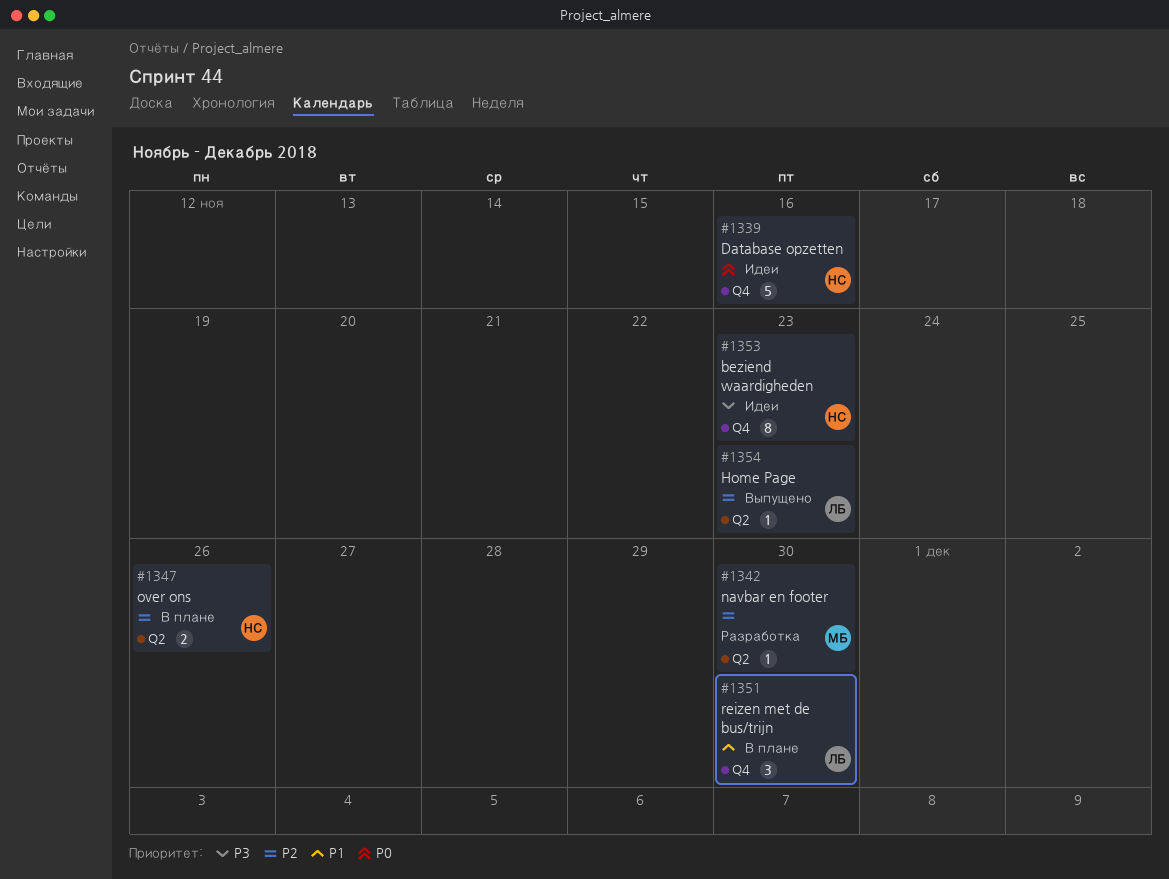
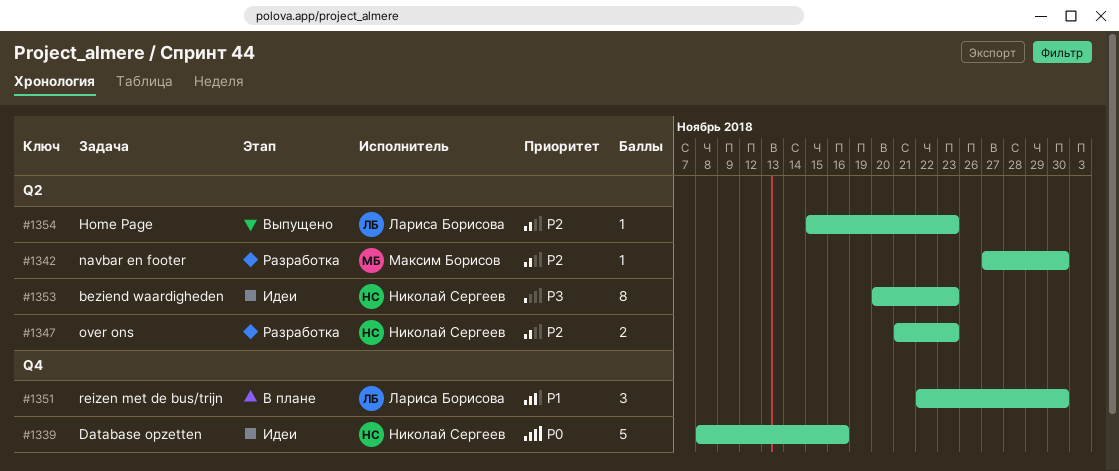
#1347, status: В плане -> Разработка
#1347, due: Nov 26 -> Nov 23
#1353, label: Q4 -> Q2

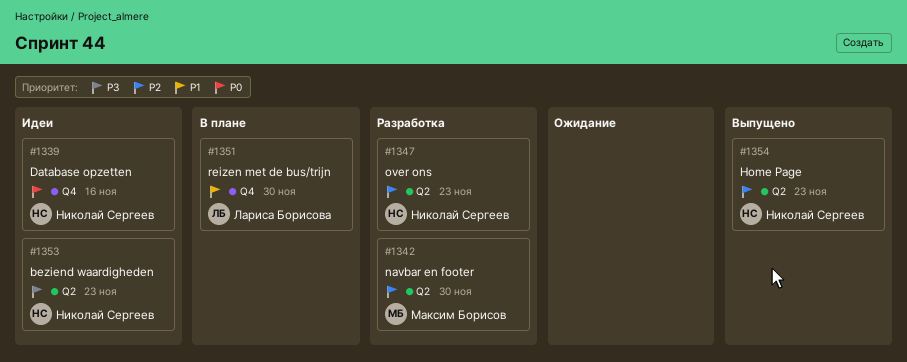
#1354, owner: Лариса Борисова -> Николай Сергеев

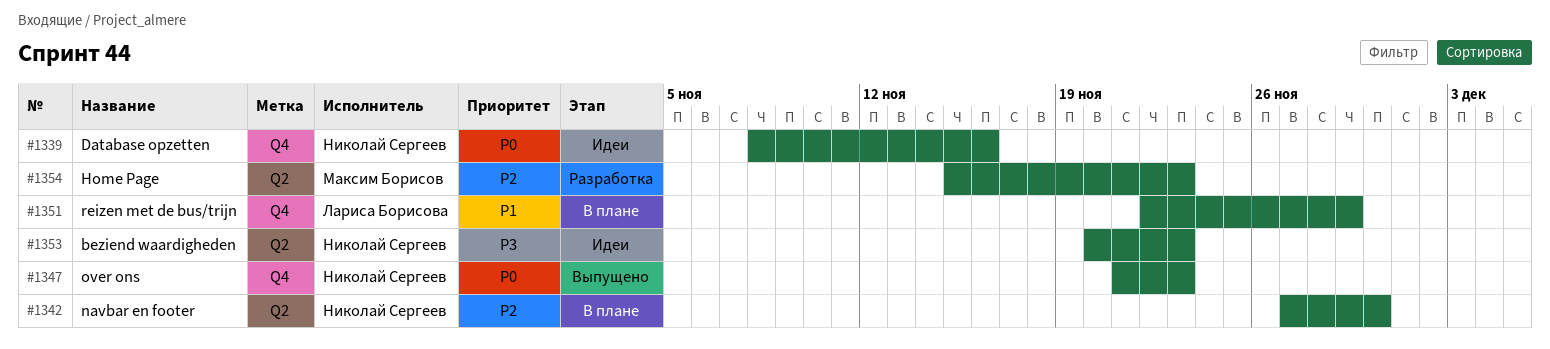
#1342, status: Разработка -> В плане
#1342, owner: Максим Борисов -> Николай Сергеев
#1347, status: Разработка -> Выпущено
#1347, priority: P2 -> P0
#1347, label: Q2 -> Q4
#1351, due: Nov 30 -> Nov 29
#1354, status: Выпущено -> Разработка
#1354, owner: Николай Сергеев -> Максим Борисов

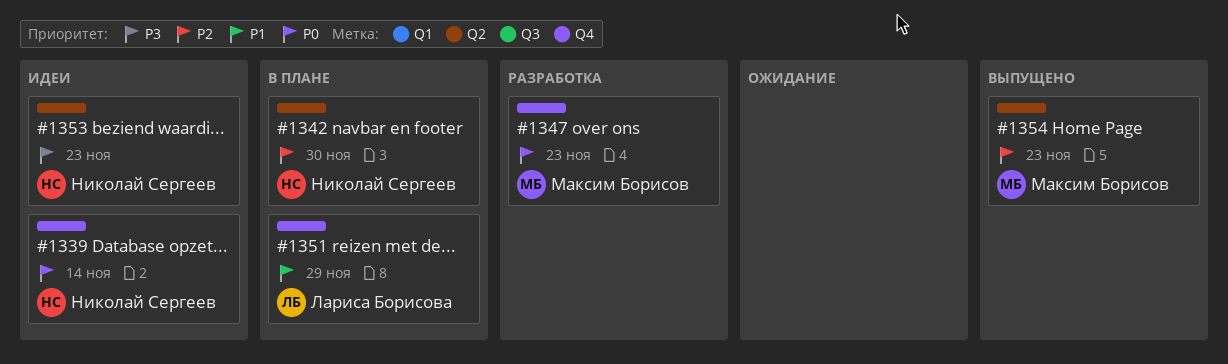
#1339, due: Nov 16 -> Nov 14
#1347, status: Выпущено -> Разработка
#1347, owner: Николай Сергеев -> Максим Борисов
#1354, status: Разработка -> Выпущено

